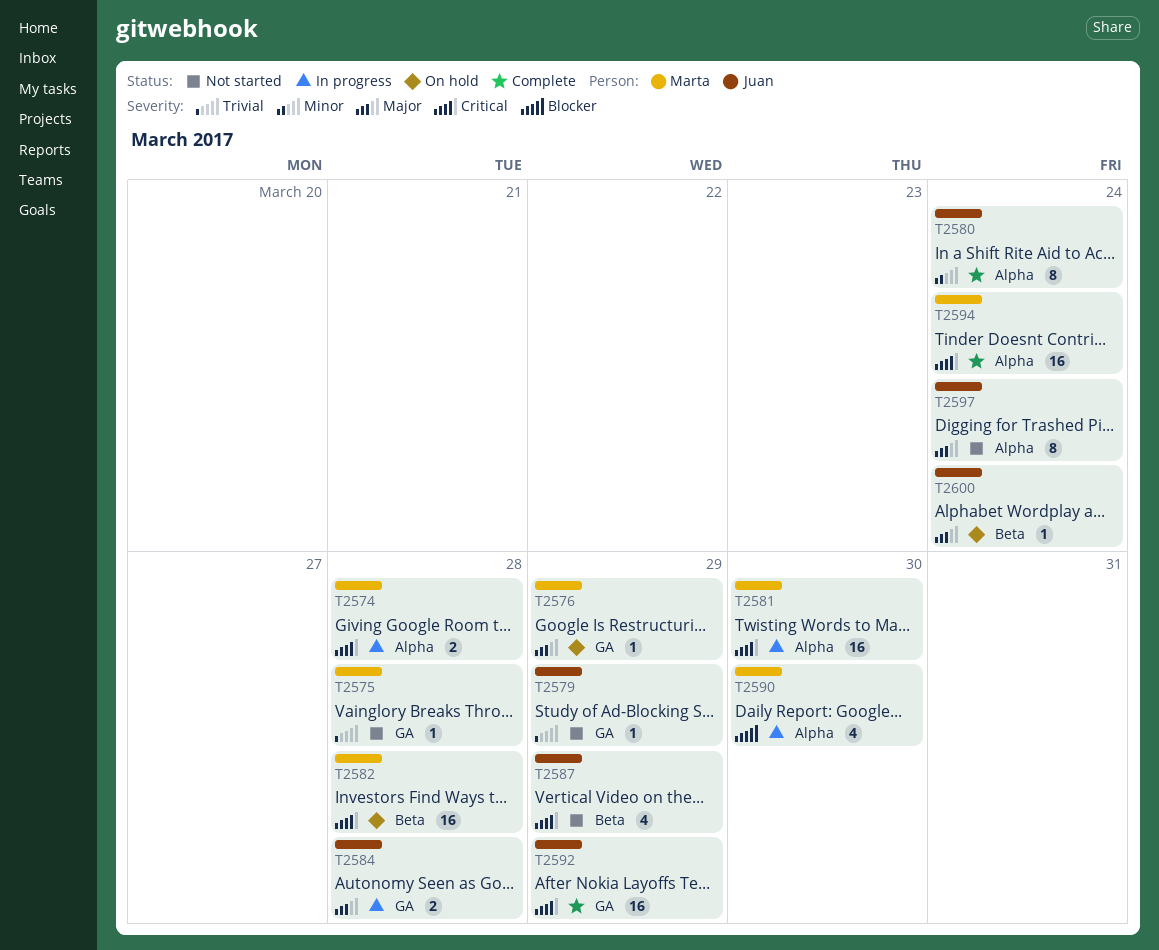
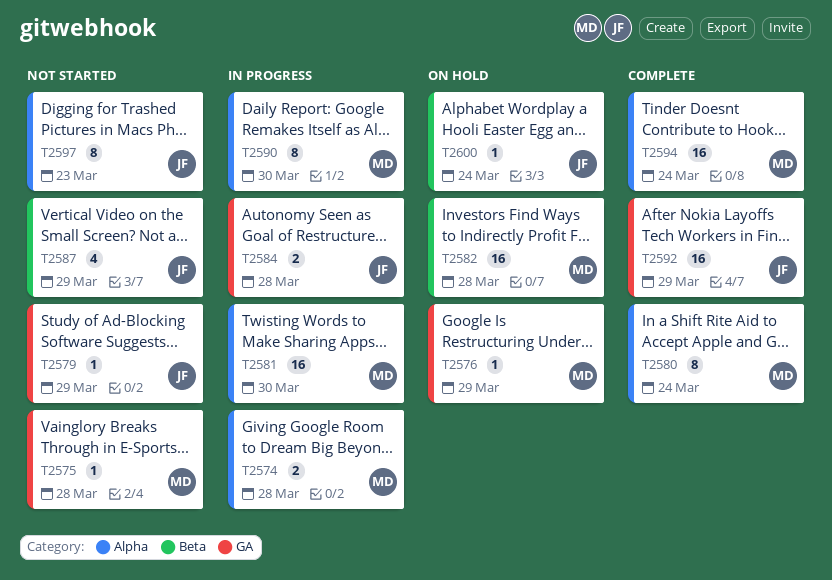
T2580, owner: Juan -> Marta
T2590, estimate: 4 -> 8
T2597, due: Mar 24 -> Mar 23

